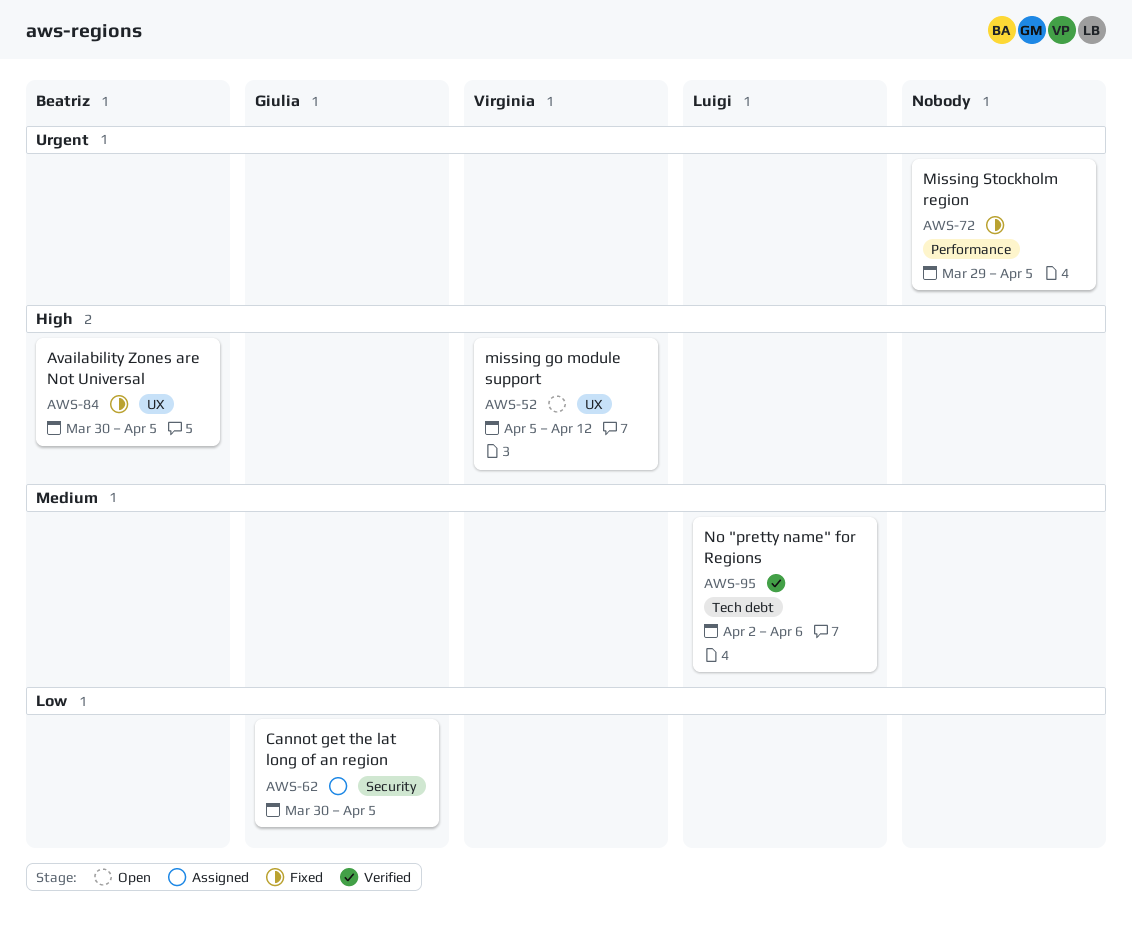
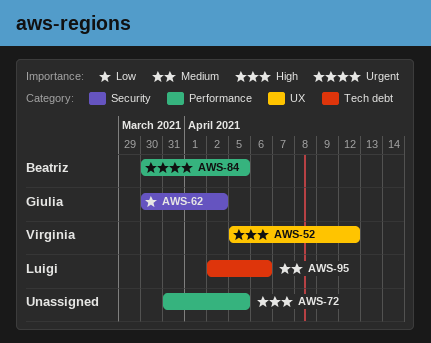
AWS-62, due: Apr 5 -> Apr 2
AWS-72, priority: Urgent -> High
AWS-72, start: Mar 29 -> Mar 31
AWS-84, priority: High -> Urgent
AWS-84, label: UX -> Performance

